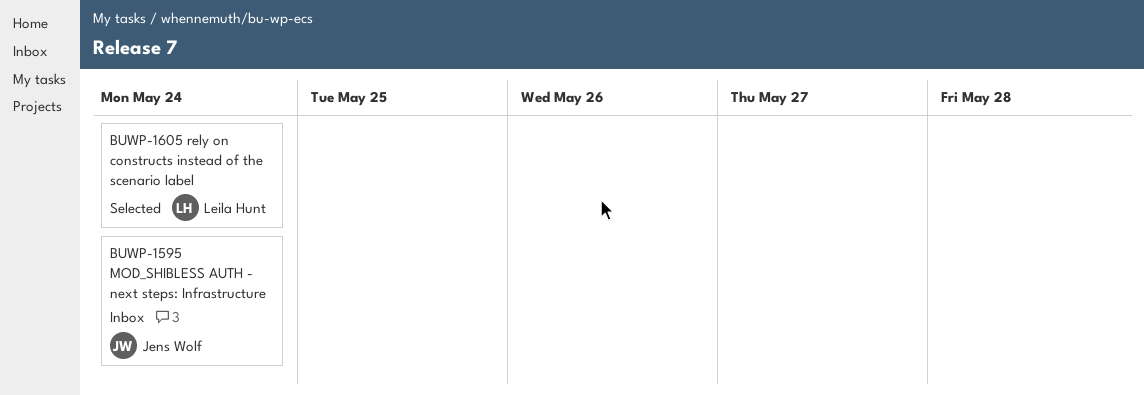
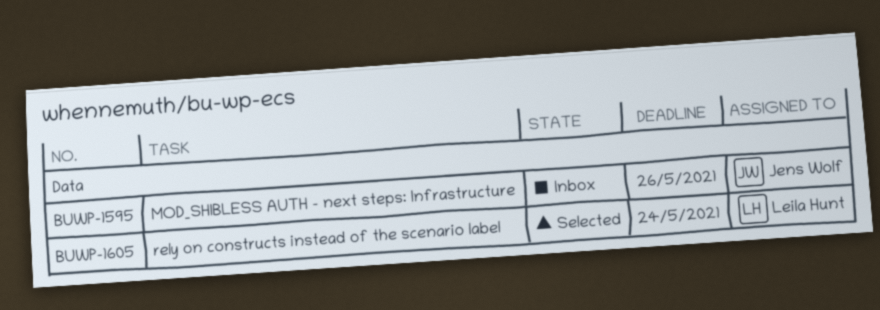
BUWP-1595, due: May 24 -> May 26

